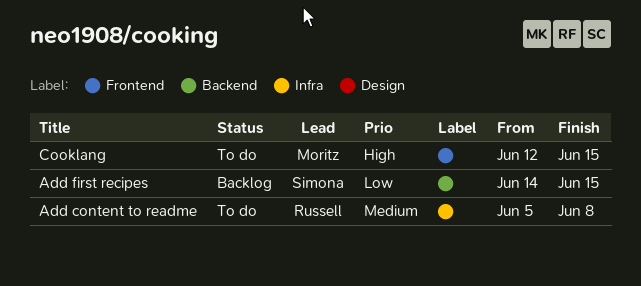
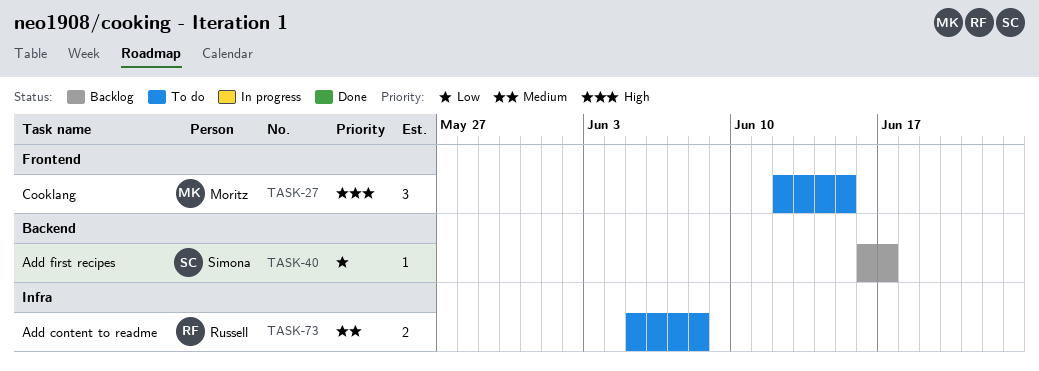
Add first recipes, start: Jun 14 -> Jun 16
Add first recipes, due: Jun 15 -> Jun 17

